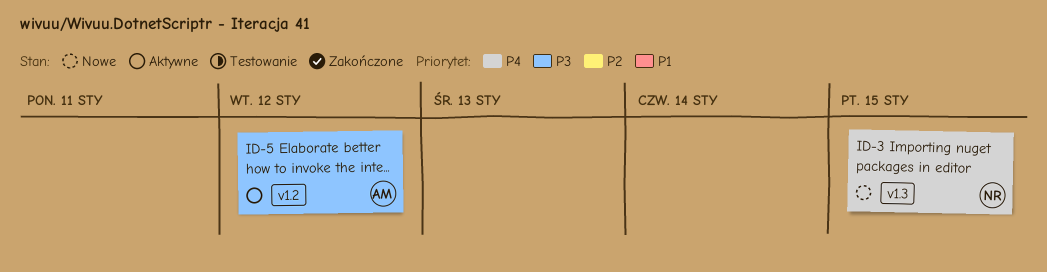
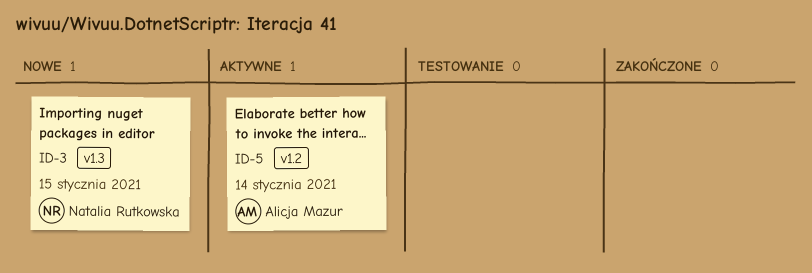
ID-5, due: Jan 12 -> Jan 14

